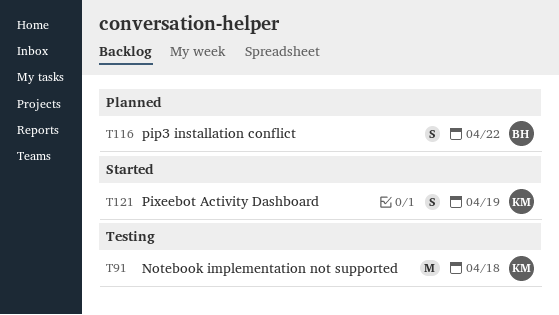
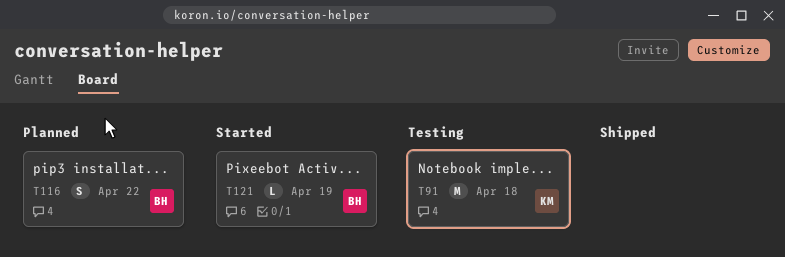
T121, owner: KM -> BH
T121, estimate: S -> L

